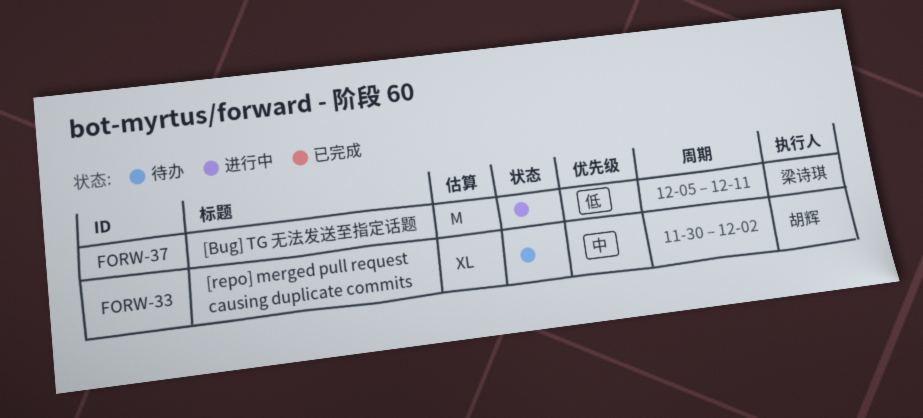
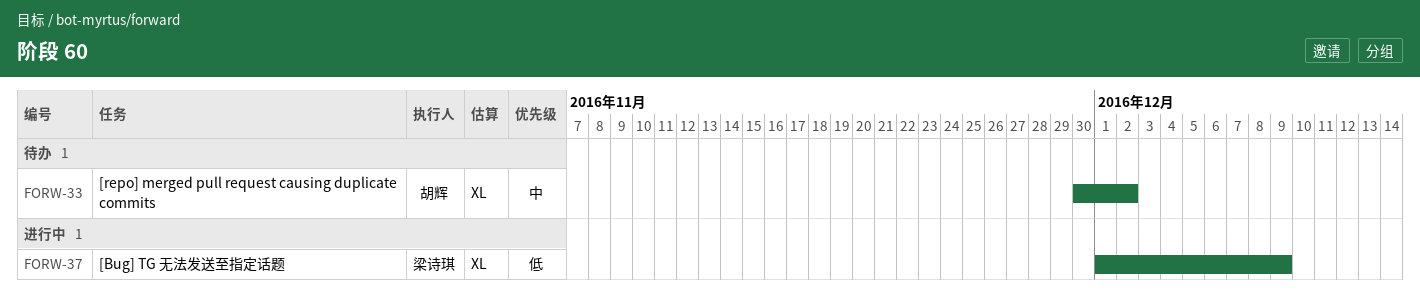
FORW-37, estimate: M -> XL
FORW-37, start: Dec 5 -> Dec 1
FORW-37, due: Dec 11 -> Dec 9

